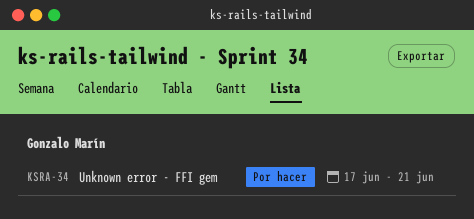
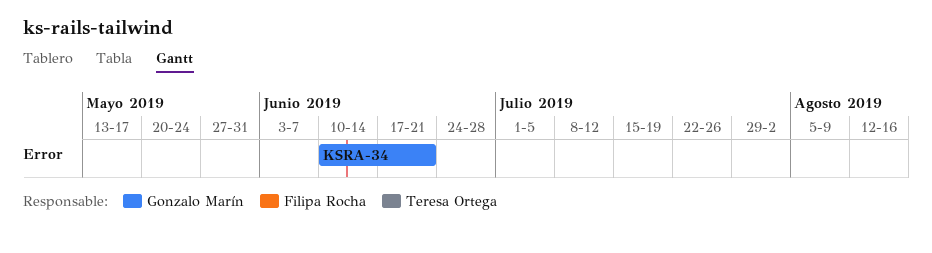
KSRA-34, start: Jun 17 -> Jun 10

